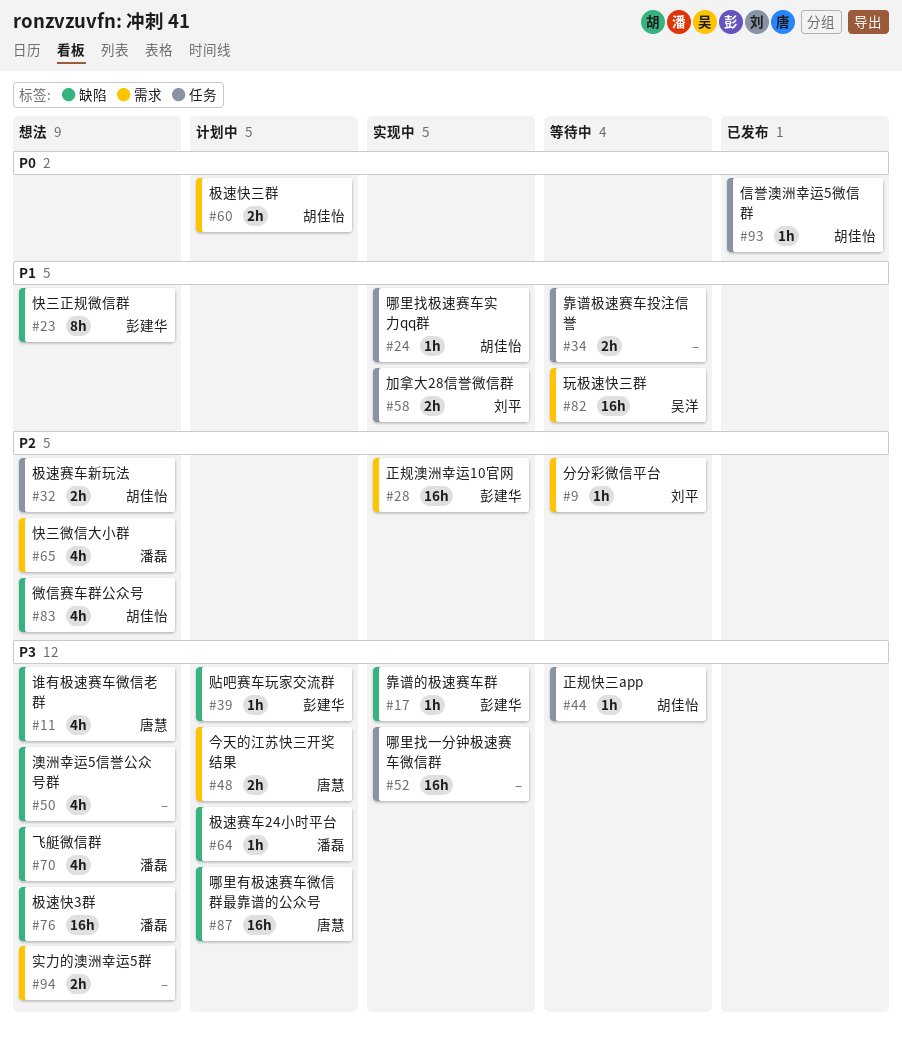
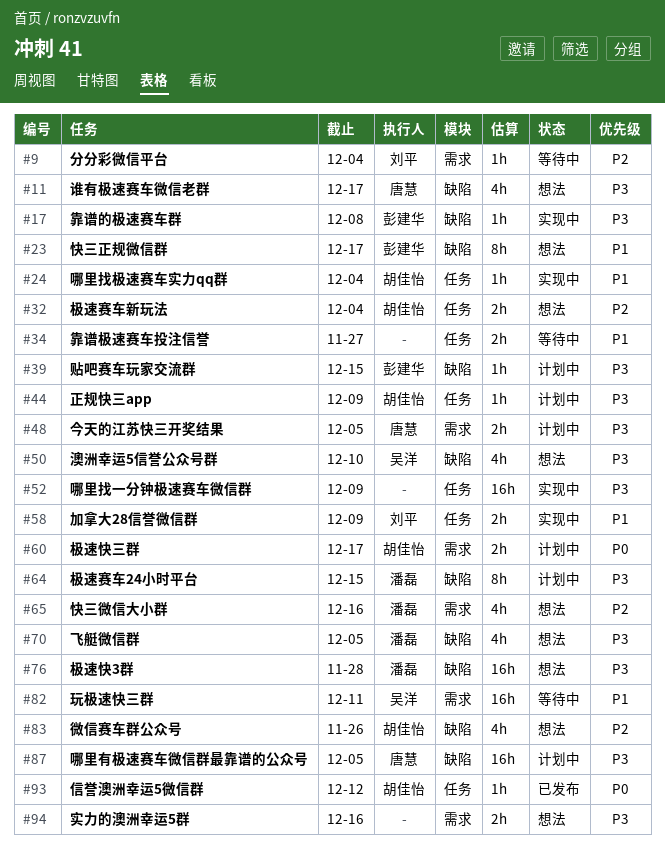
#28: present -> none
#44, status: 等待中 -> 计划中
#50, owner: none -> 吴洋
#64, estimate: 1h -> 8h

